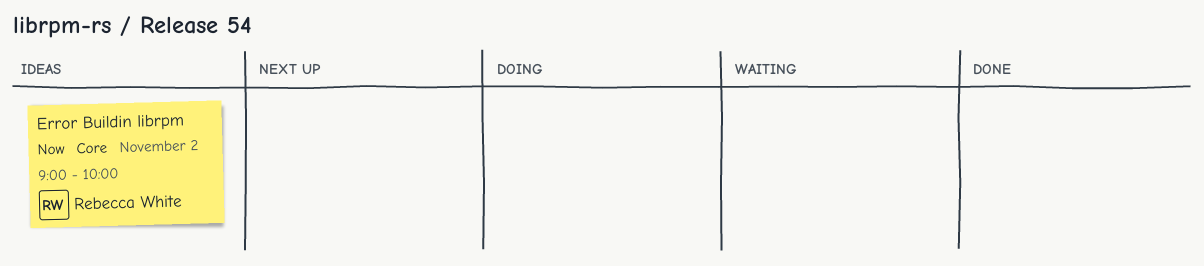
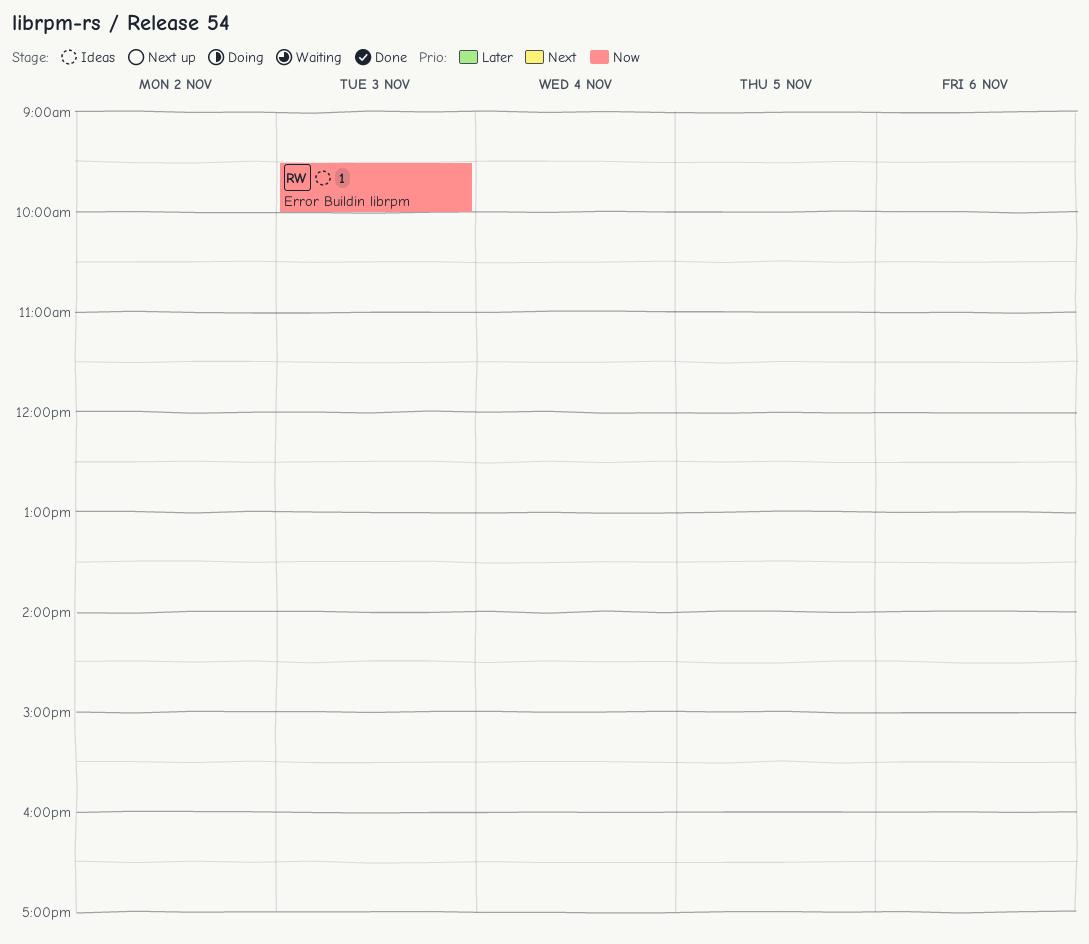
Error Buildin librpm, day: Nov 2 -> Nov 3
Error Buildin librpm, begins: 09:00 -> 09:30

